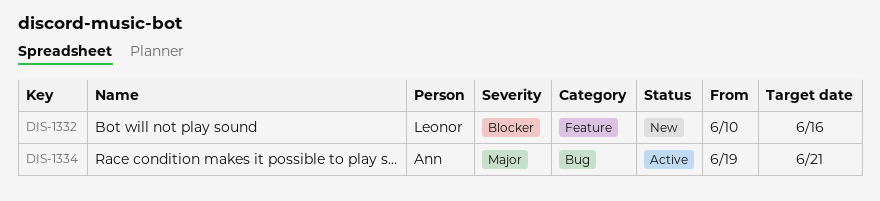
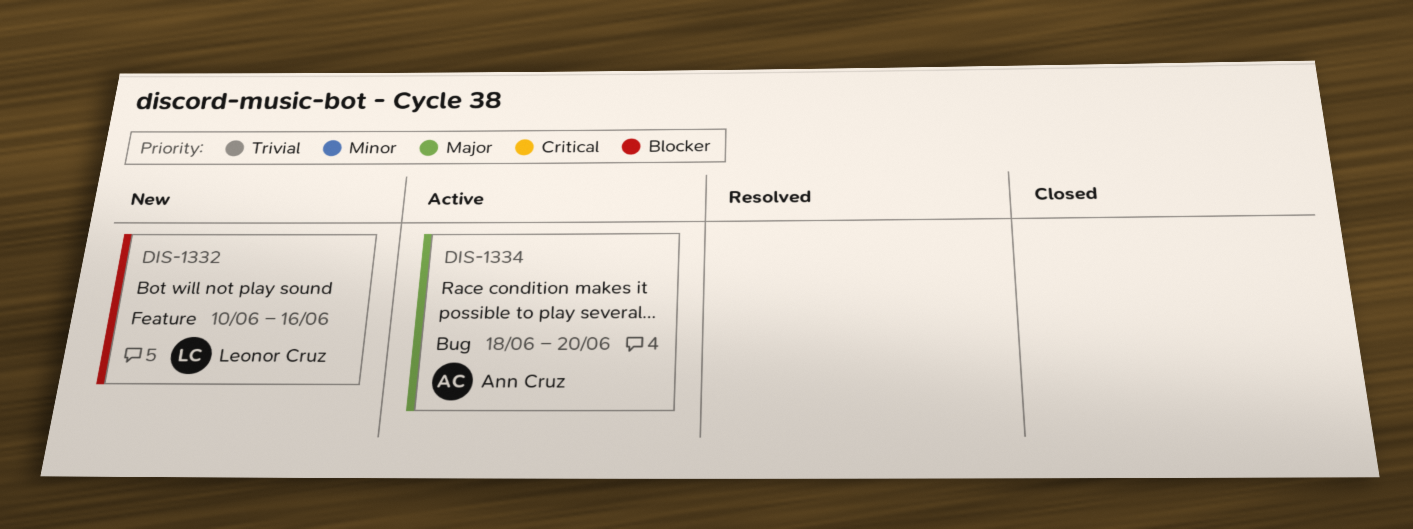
DIS-1334, start: Jun 19 -> Jun 18
DIS-1334, due: Jun 21 -> Jun 20

